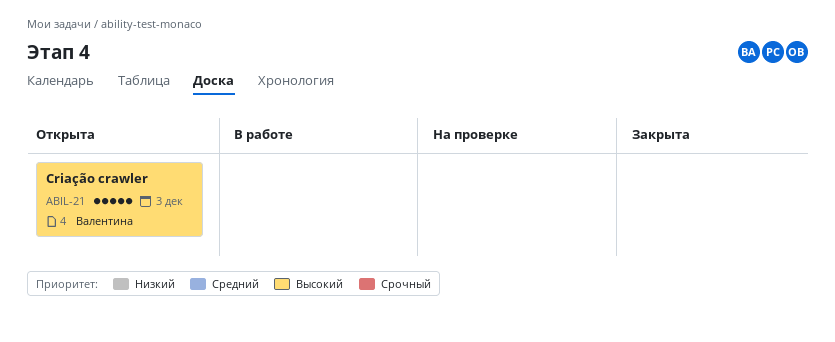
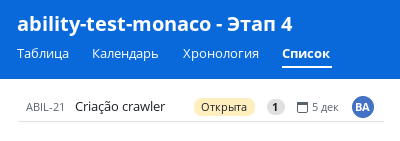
ABIL-21, estimate: 5 -> 1
ABIL-21, due: Dec 3 -> Dec 5

